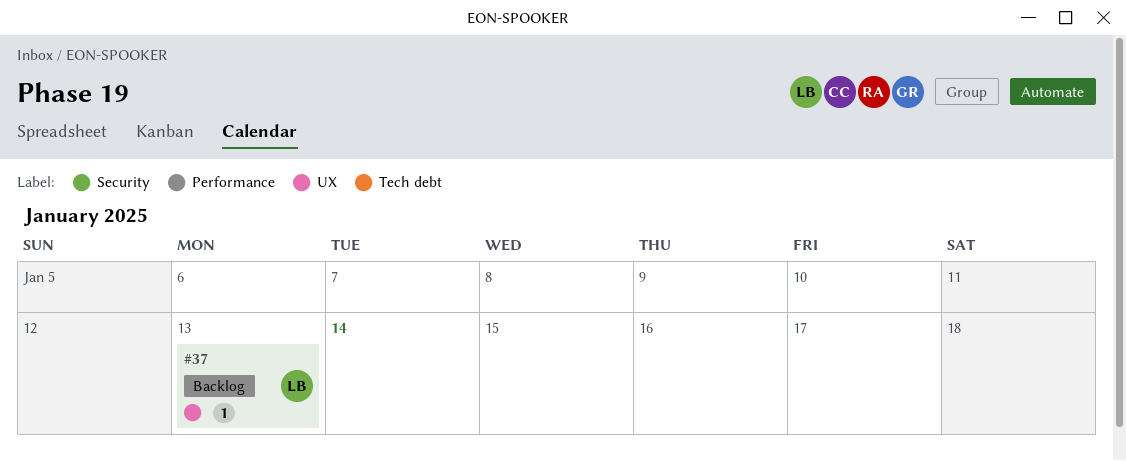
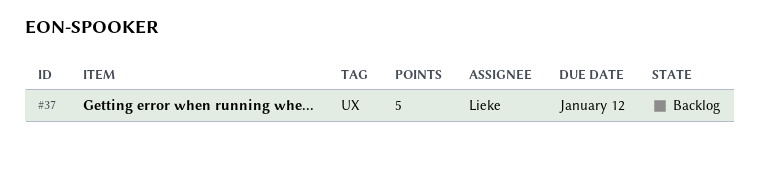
#37, estimate: 1 -> 5
#37, due: Jan 13 -> Jan 12

